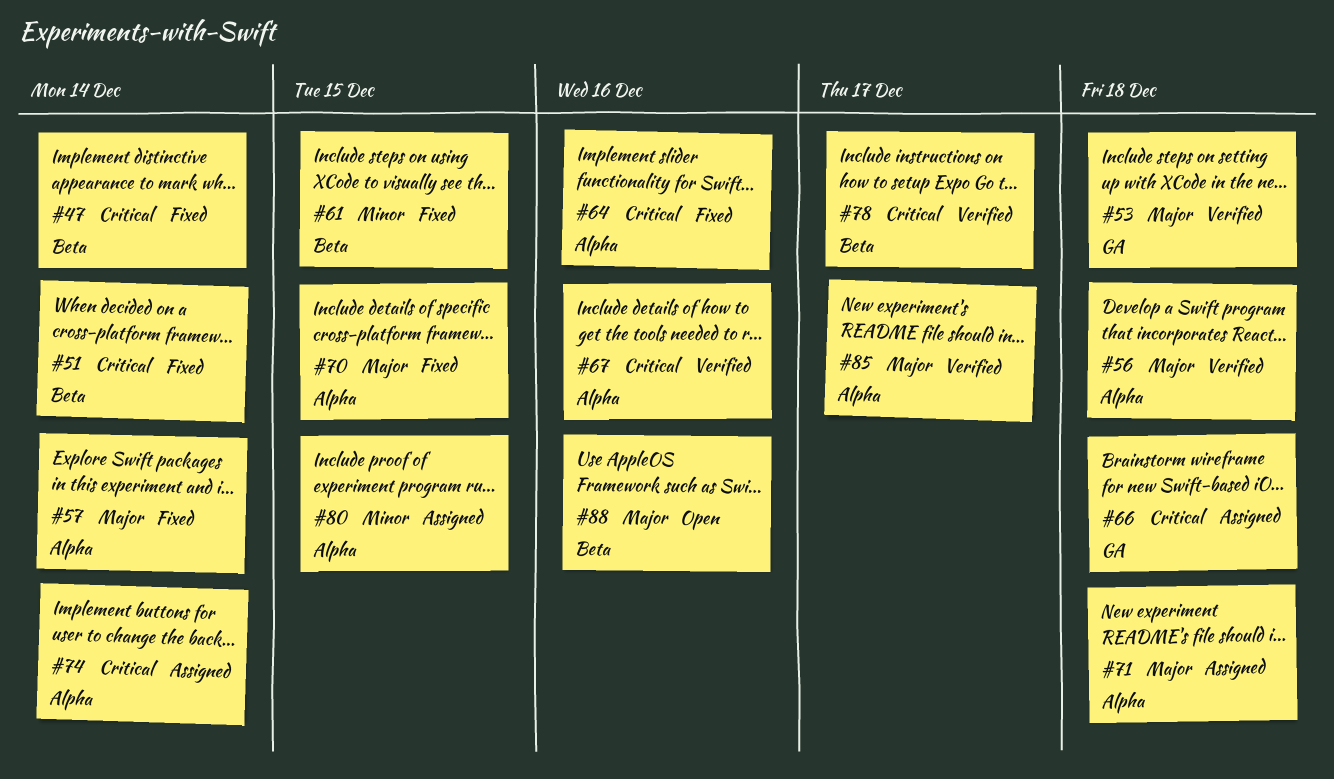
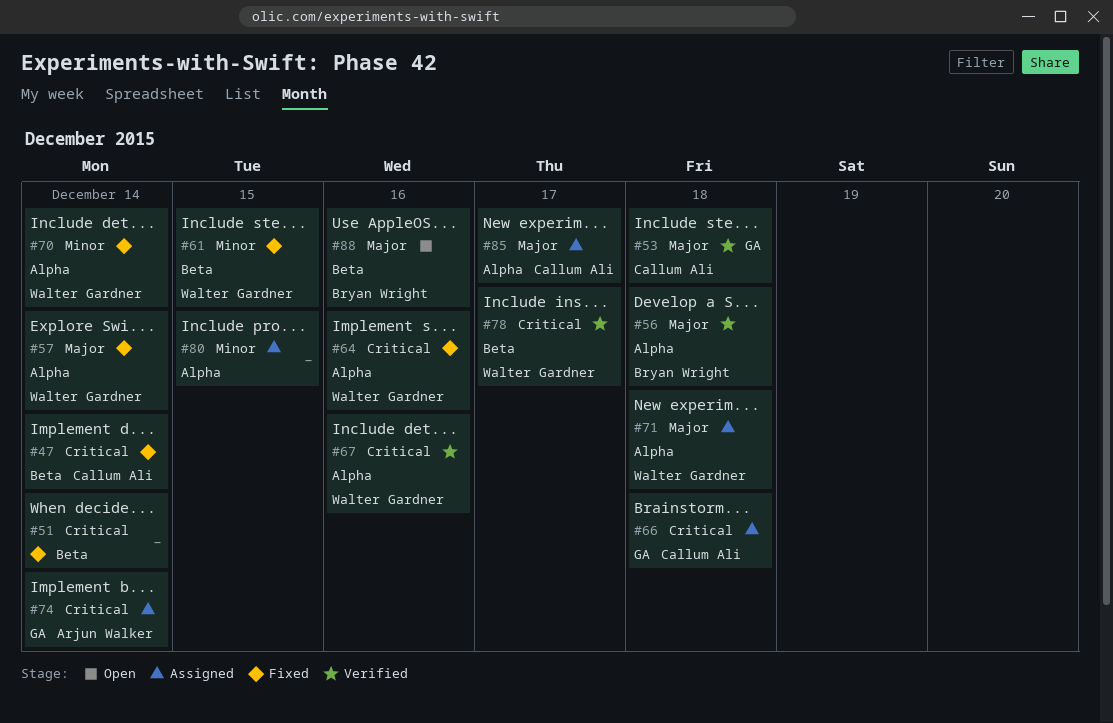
#70, priority: Major -> Minor
#70, due: Dec 15 -> Dec 14
#74, label: Alpha -> GA
#85, status: Verified -> Assigned

